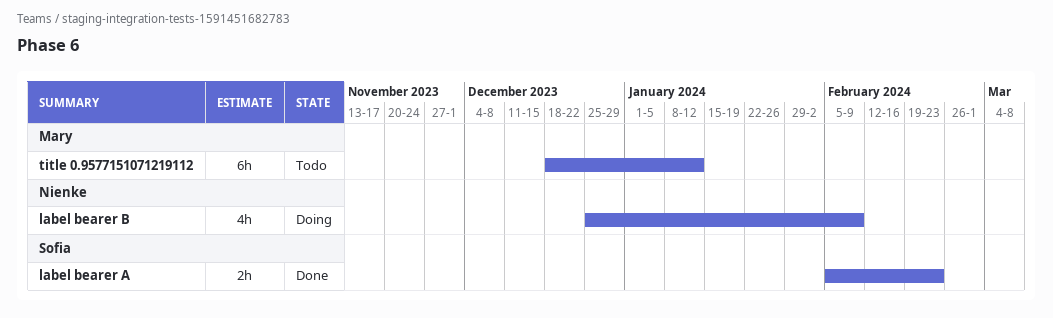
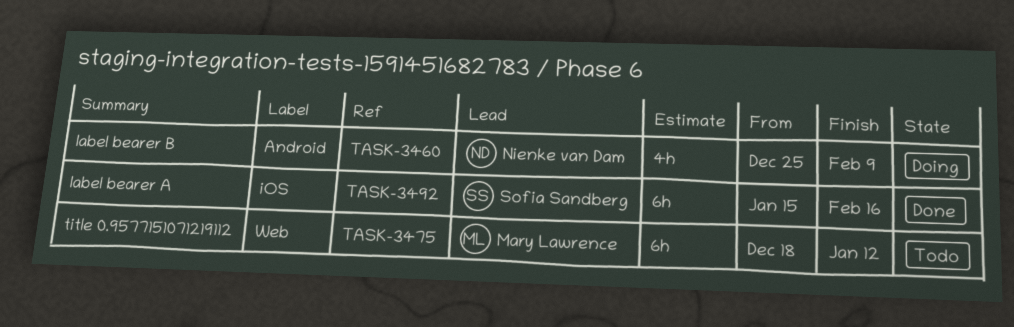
label bearer A, estimate: 2h -> 6h
label bearer A, start: Feb 5 -> Jan 15
label bearer A, due: Feb 23 -> Feb 16

